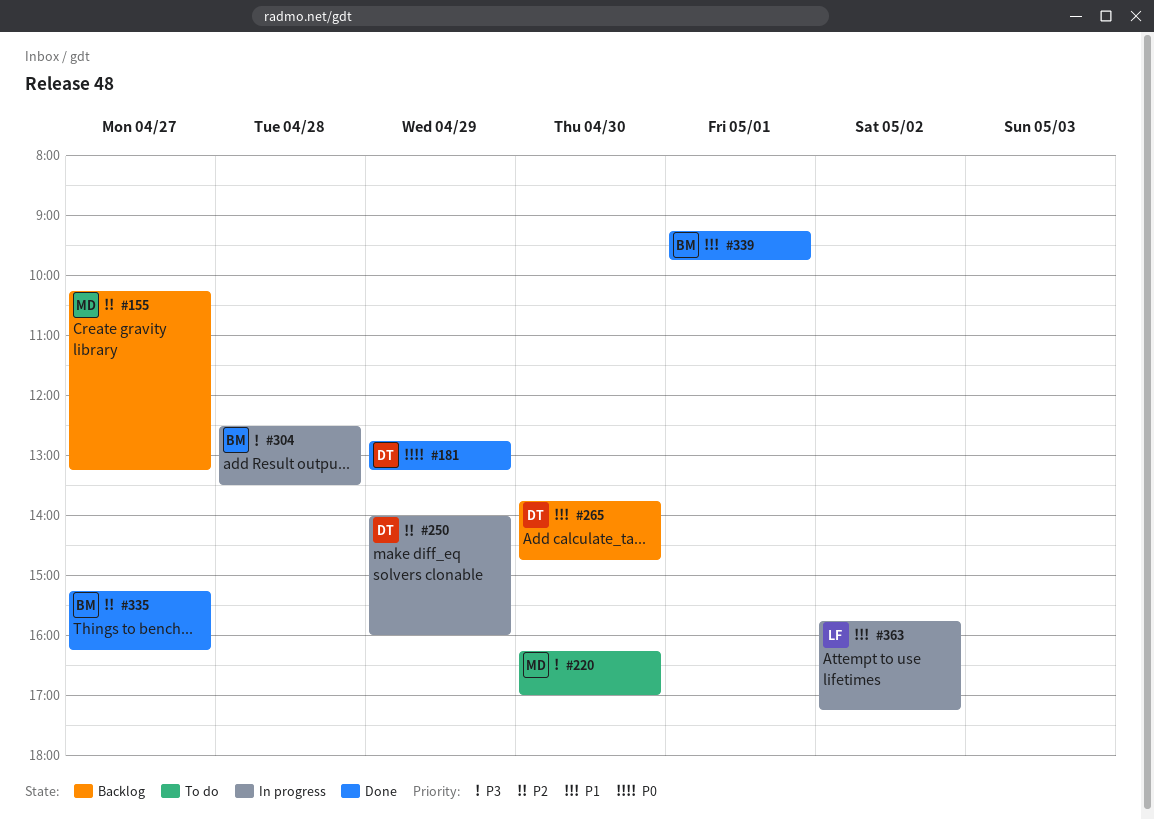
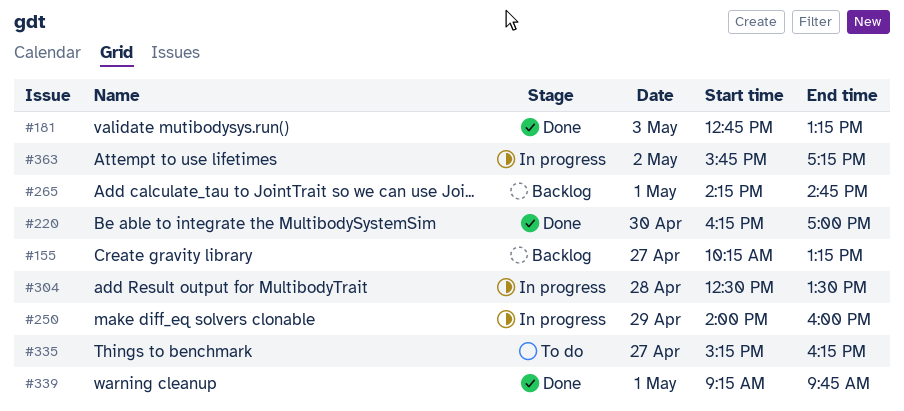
#181, day: Apr 29 -> May 3
#220, status: To do -> Done
#265, day: Apr 30 -> May 1
#265, begins: 13:45 -> 14:15
#335, status: Done -> To do

